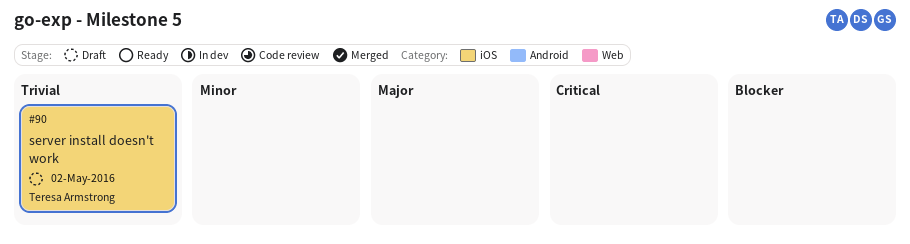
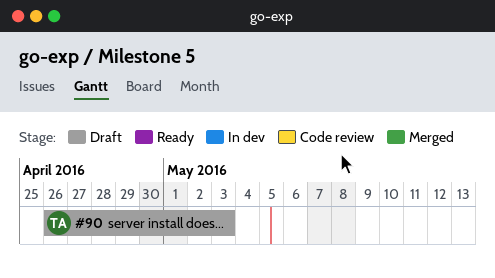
#90, due: May 2 -> May 3

